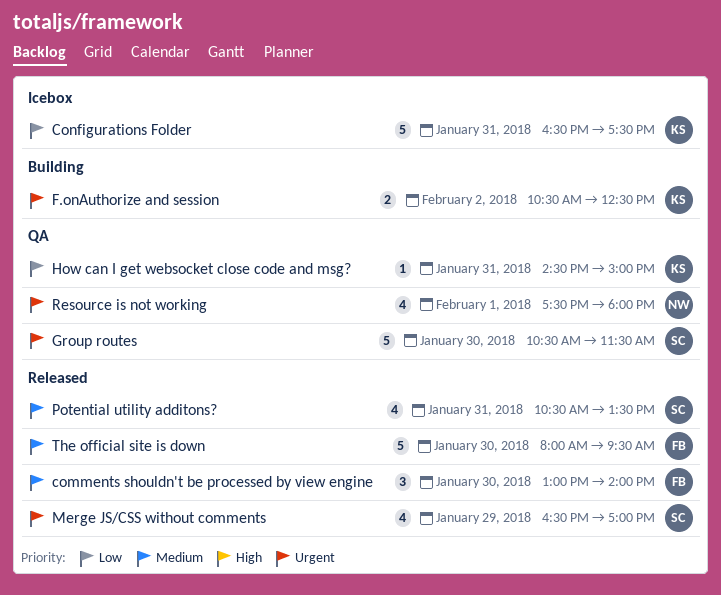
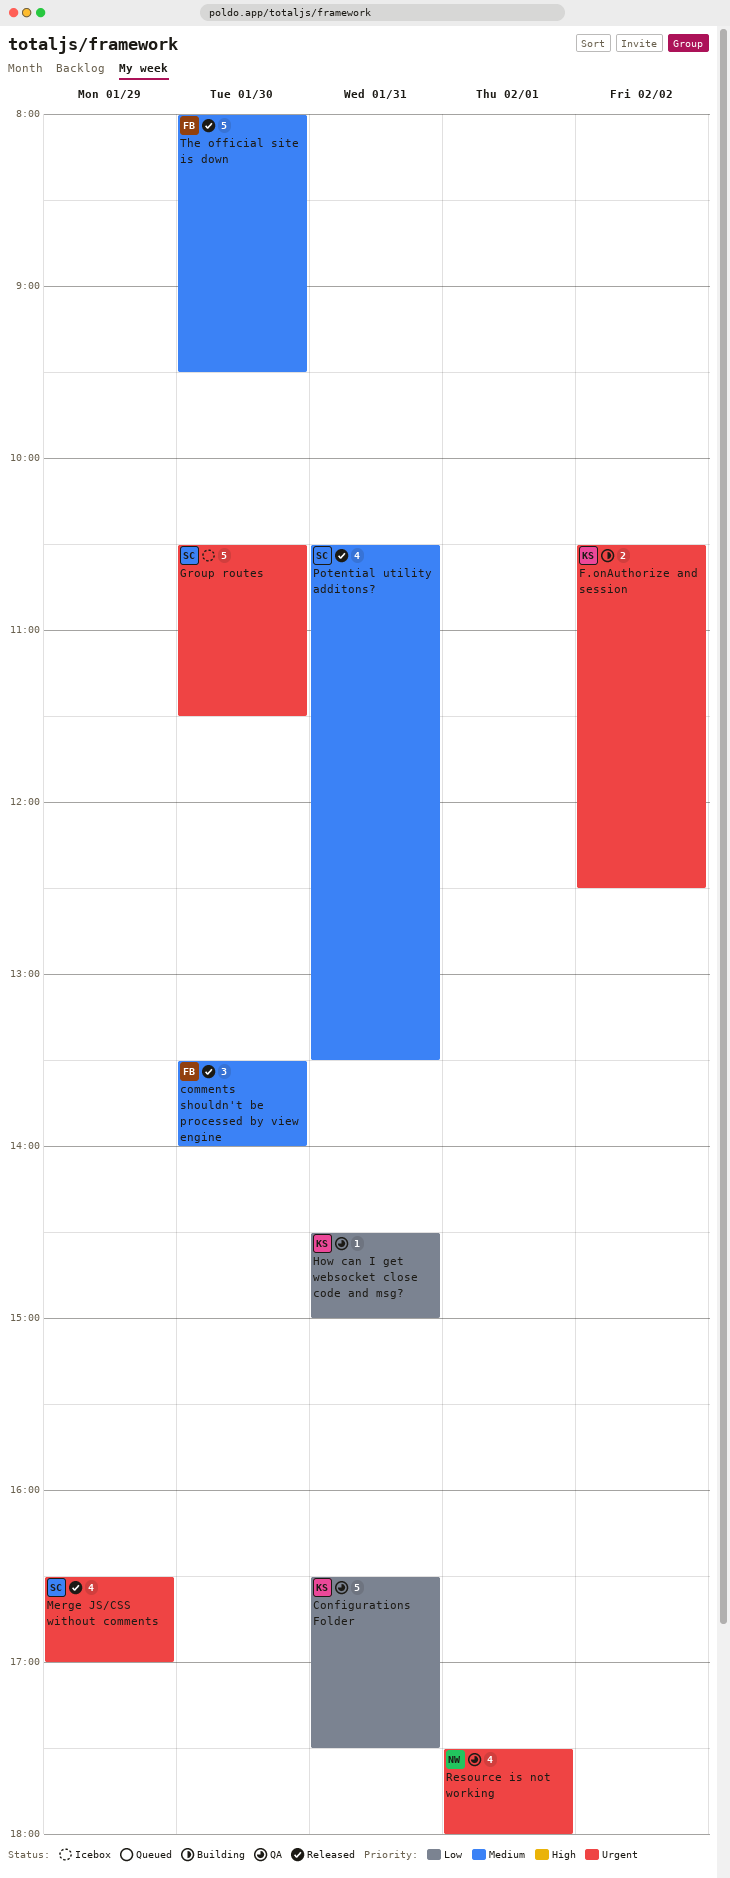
comments shouldn't be processed by view engine, begins: 13:00 -> 13:30
Configurations Folder, status: Icebox -> QA
Group routes, status: QA -> Icebox

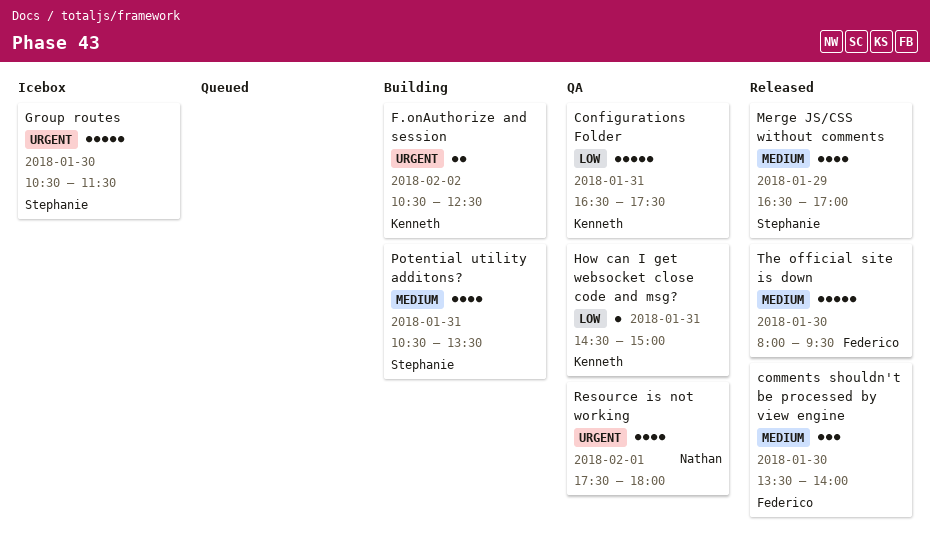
Merge JS/CSS without comments, priority: Urgent -> Medium
Potential utility additons?, status: Released -> Building

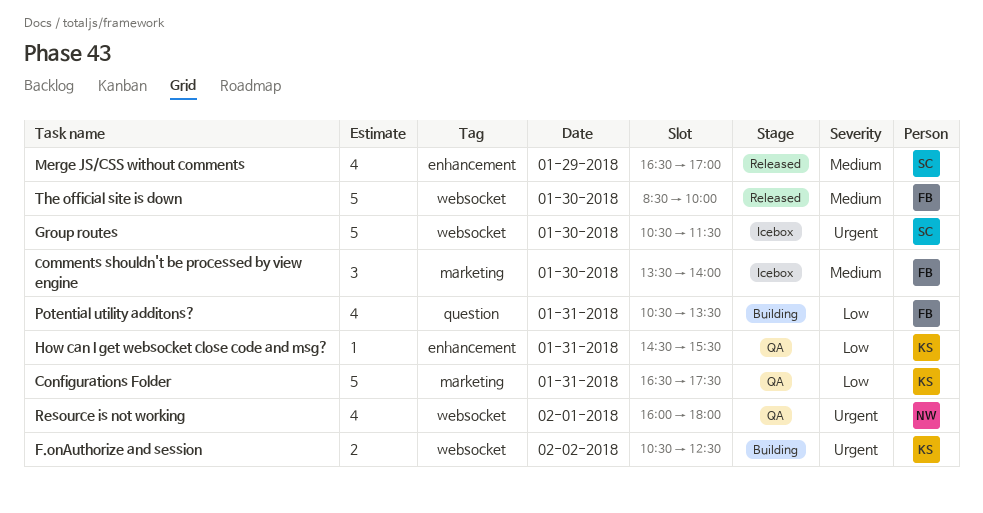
comments shouldn't be processed by view engine, status: Released -> Icebox
How can I get websocket close code and msg?, ends: 15:00 -> 15:30
Potential utility additons?, owner: Stephanie -> Federico
Potential utility additons?, priority: Medium -> Low
Resource is not working, begins: 17:30 -> 16:00
The official site is down, begins: 08:00 -> 08:30
The official site is down, ends: 09:30 -> 10:00

